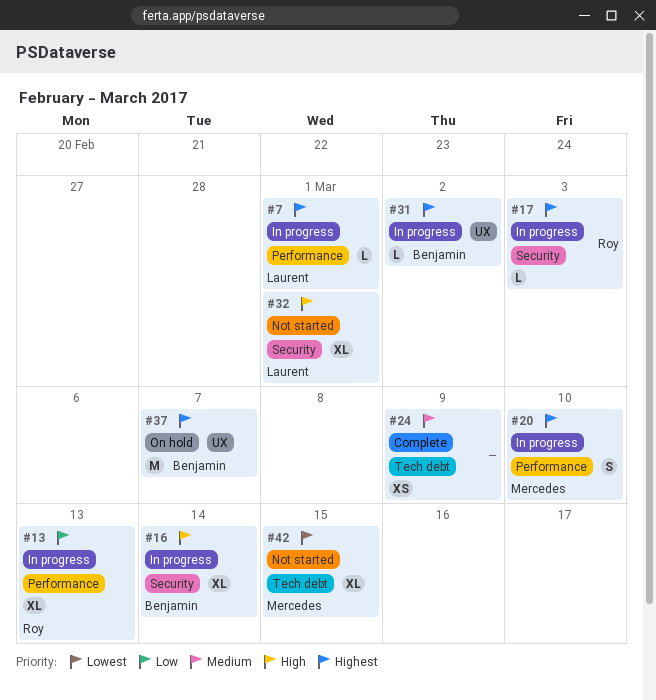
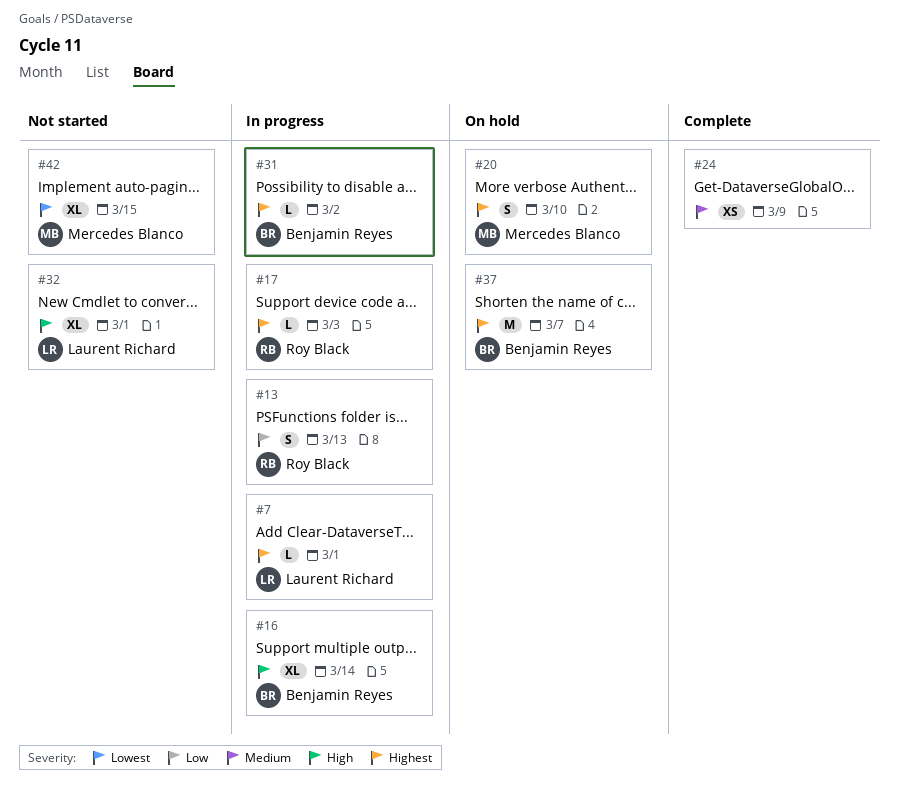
#13, estimate: XL -> S
#20, status: In progress -> On hold

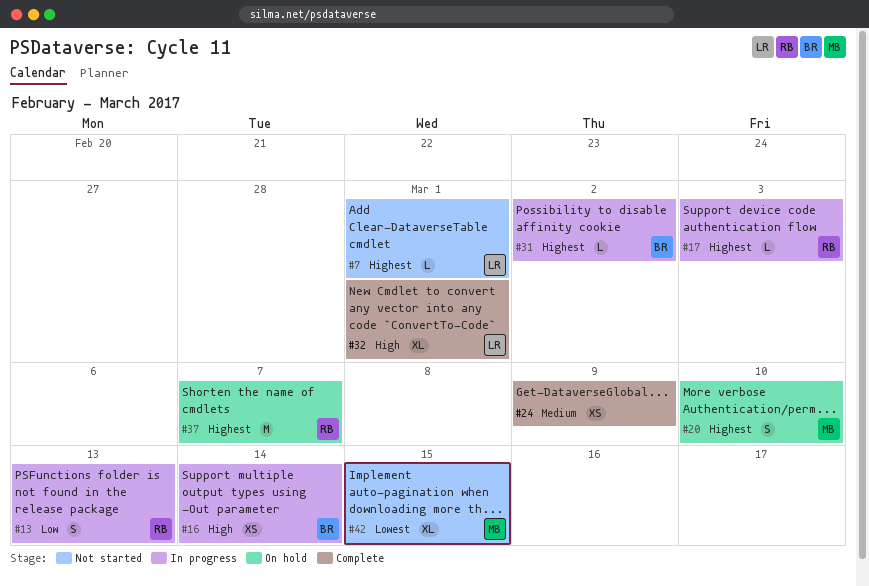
#7, status: In progress -> Not started
#16, estimate: XL -> XS
#32, status: Not started -> Complete
#37, owner: Benjamin Reyes -> Roy Black

